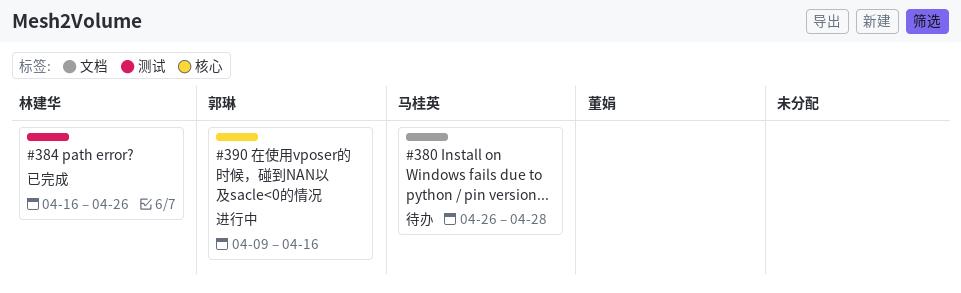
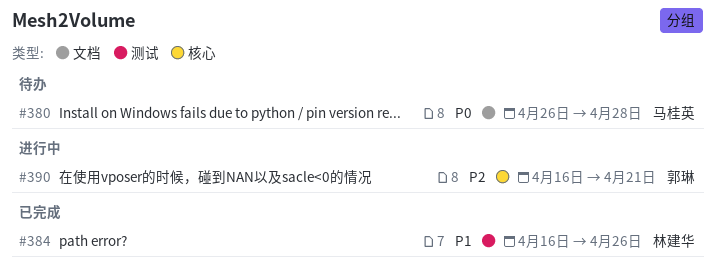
#390, start: Apr 9 -> Apr 16
#390, due: Apr 16 -> Apr 21

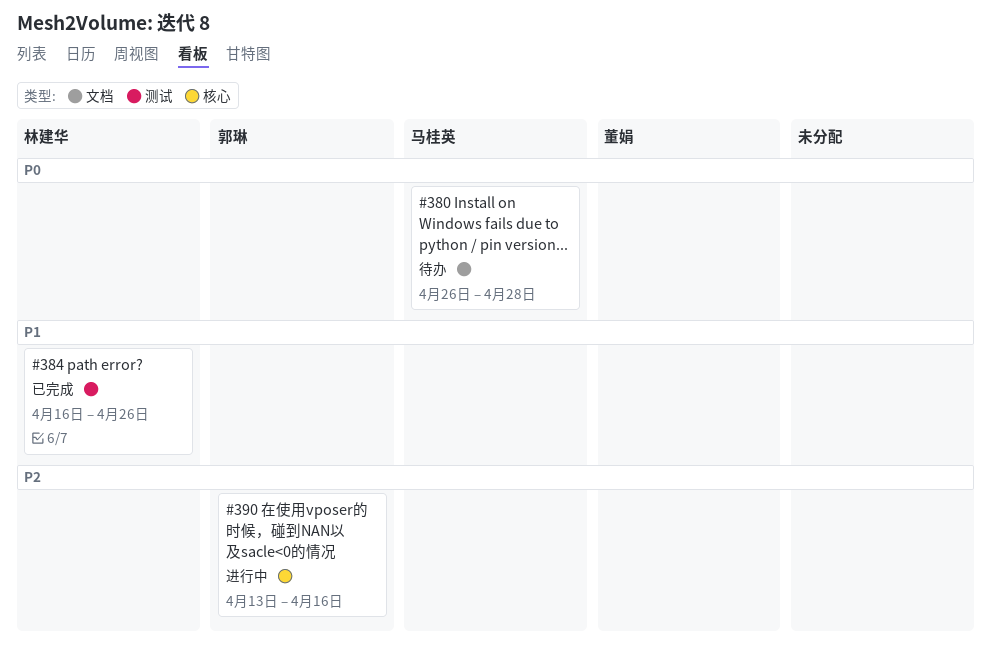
#390, start: Apr 16 -> Apr 13
#390, due: Apr 21 -> Apr 16

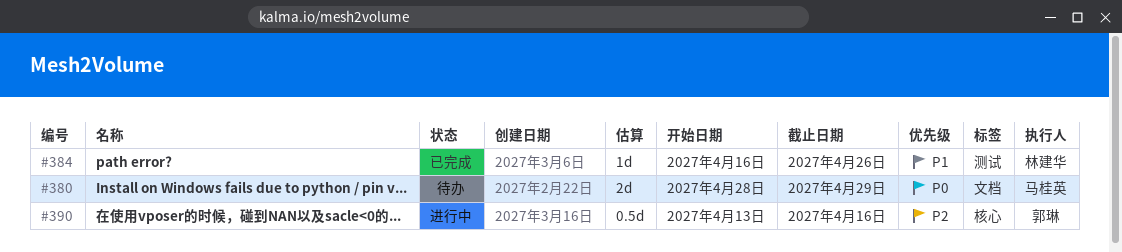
#380, start: Apr 26 -> Apr 28
#380, due: Apr 28 -> Apr 29

